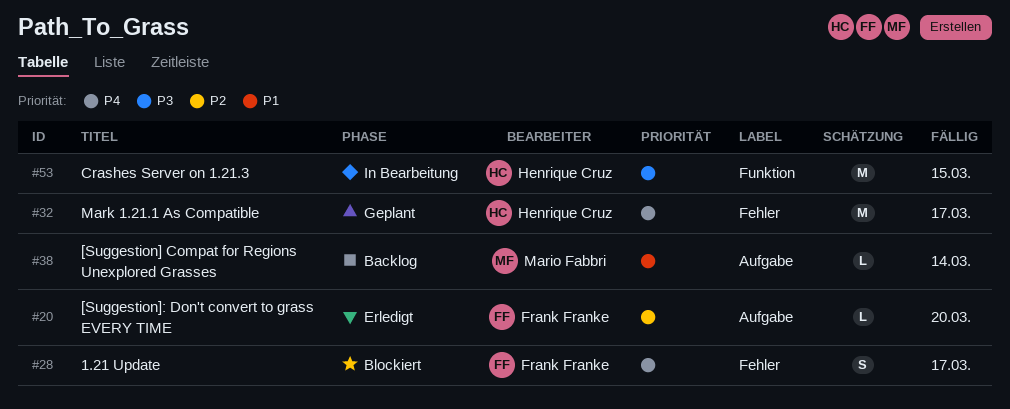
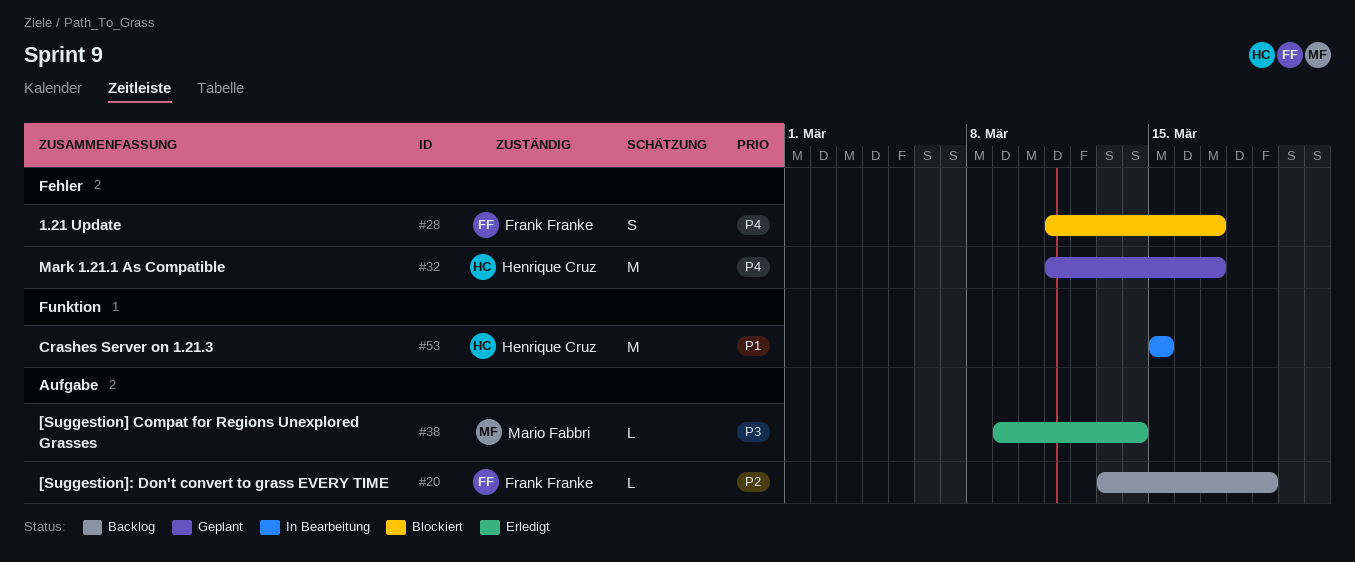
#20, status: Erledigt -> Backlog
#20, due: Mar 20 -> Mar 19
#38, status: Backlog -> Erledigt
#38, priority: P1 -> P3
#53, priority: P3 -> P1

